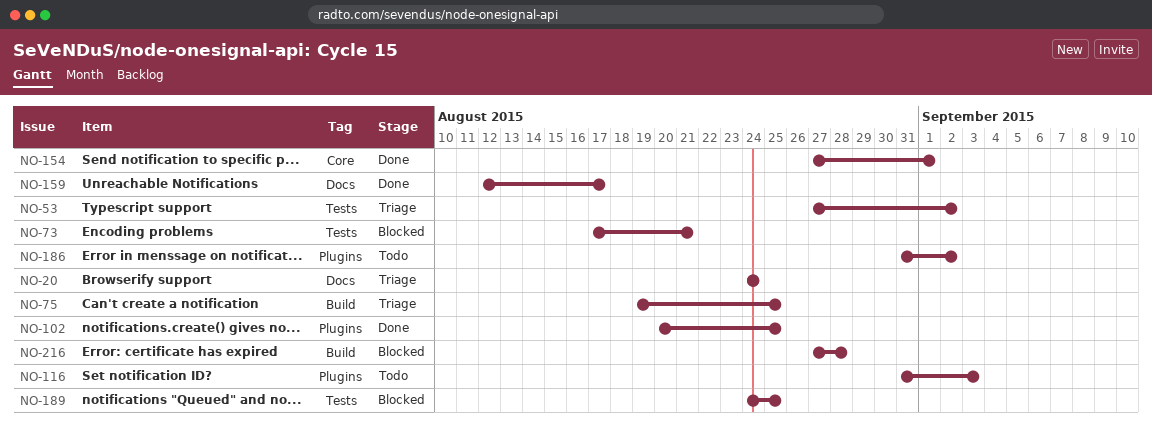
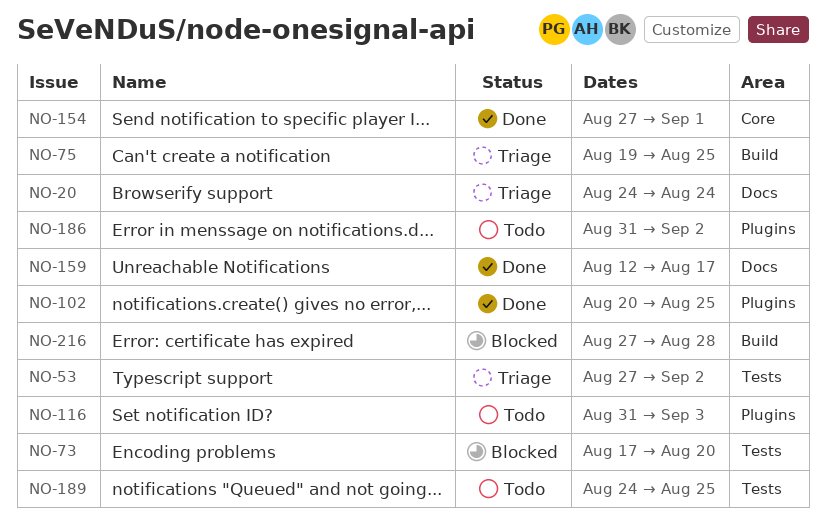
NO-73, due: Aug 21 -> Aug 20
NO-189, status: Blocked -> Todo

